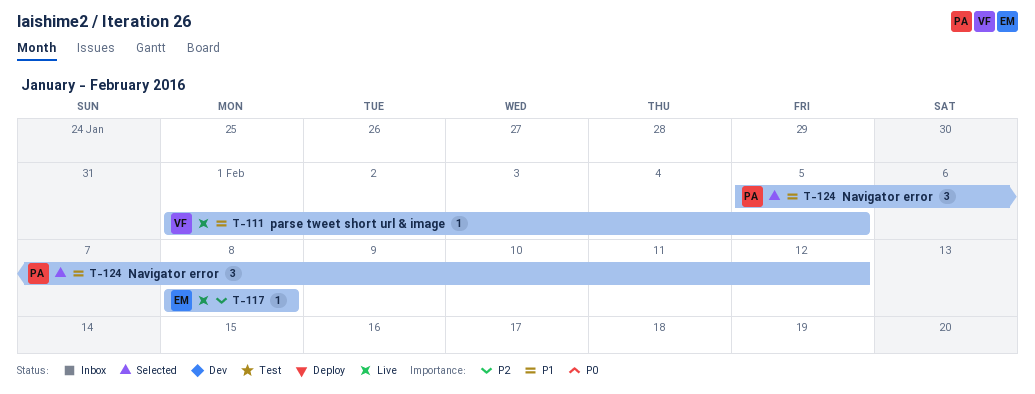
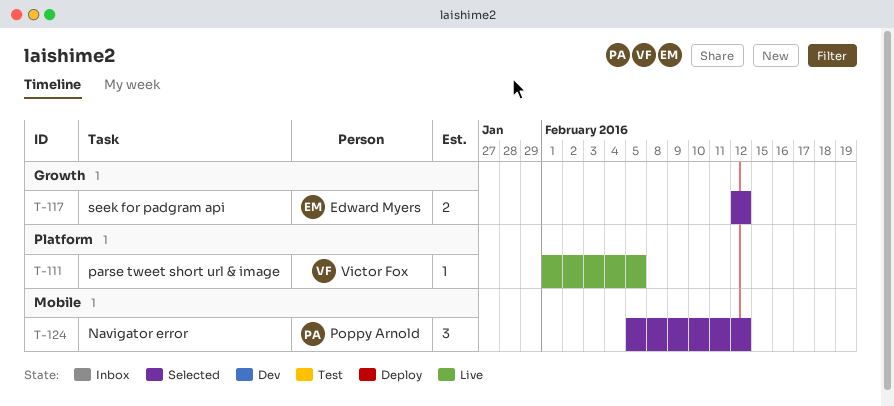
T-117, status: Live -> Selected
T-117, estimate: 1 -> 2
T-117, start: Feb 8 -> Feb 12
T-117, due: Feb 8 -> Feb 12

